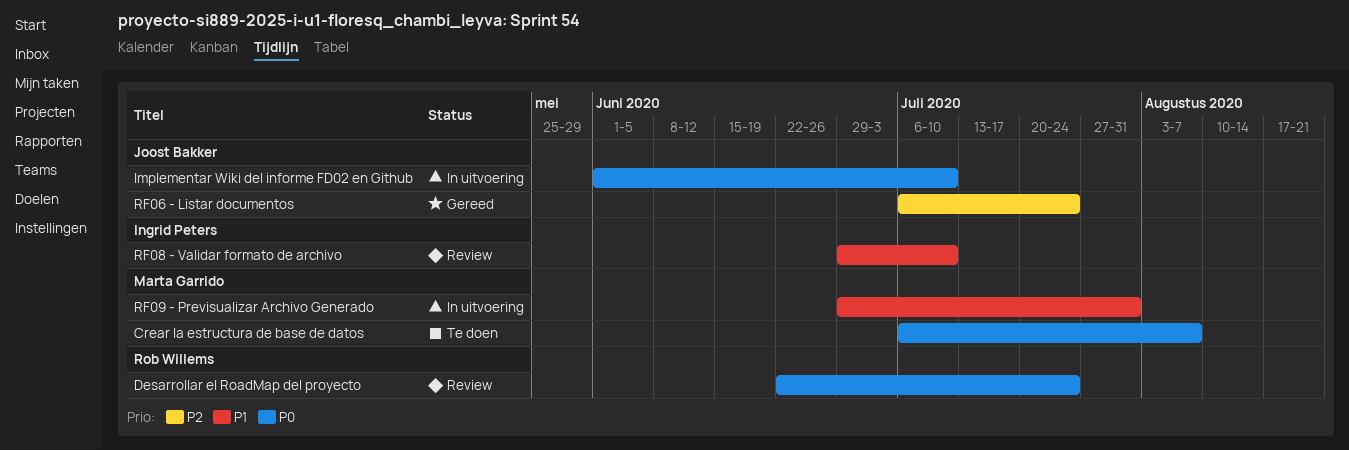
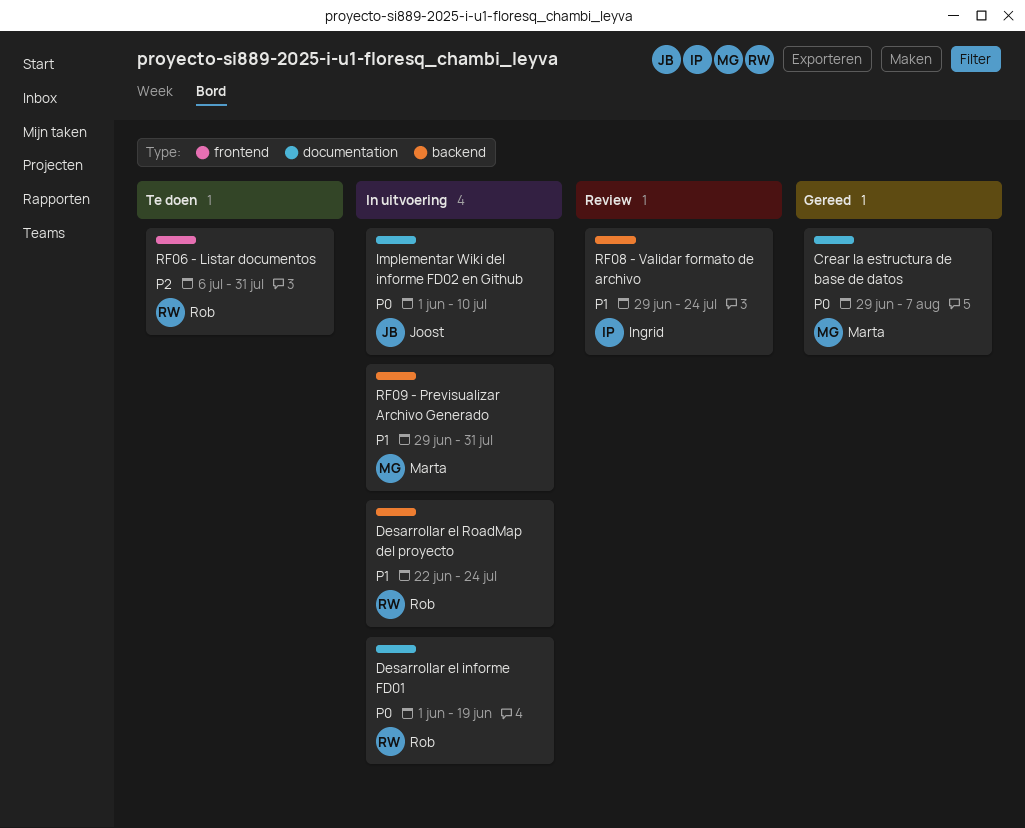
Crear la estructura de base de datos, status: Te doen -> Gereed
Crear la estructura de base de datos, start: Jul 6 -> Jun 29
Desarrollar el informe FD01: none -> present
Desarrollar el RoadMap del proyecto, status: Review -> In uitvoering
Desarrollar el RoadMap del proyecto, priority: P0 -> P1
RF06 - Listar documentos, status: Gereed -> Te doen
RF06 - Listar documentos, owner: Joost Bakker -> Rob Willems
RF06 - Listar documentos, due: Jul 24 -> Jul 31
RF08 - Validar formato de archivo, due: Jul 10 -> Jul 24

